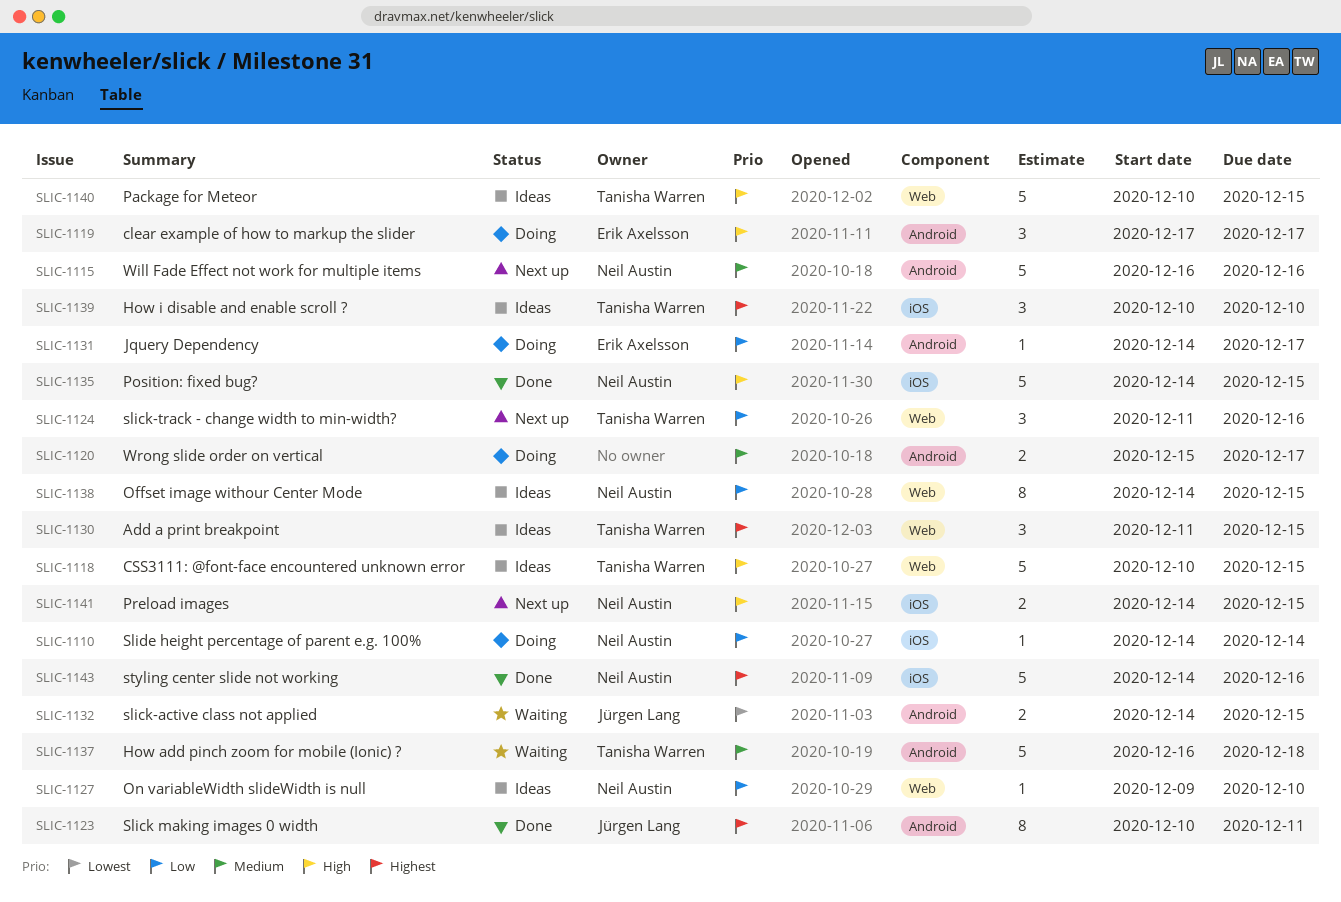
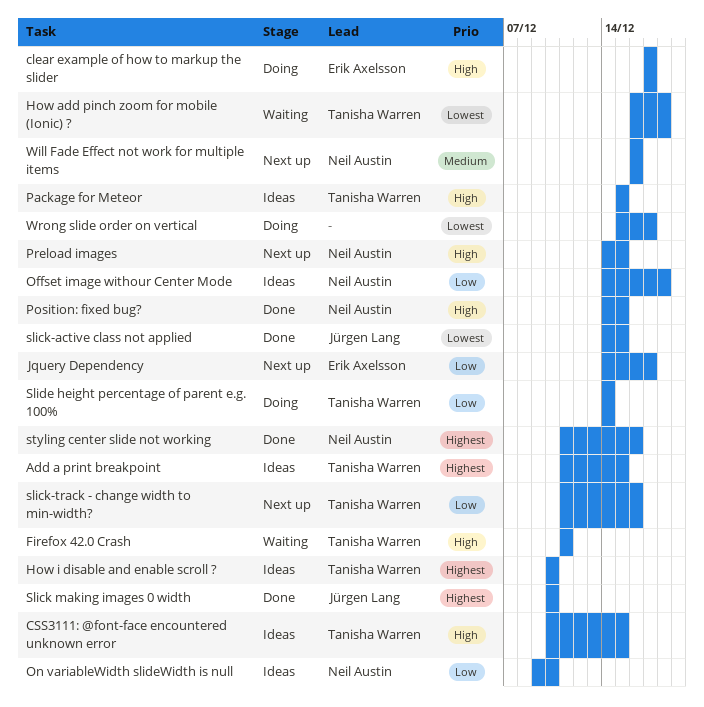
Firefox 42.0 Crash: none -> present
How add pinch zoom for mobile (Ionic) ?, priority: Medium -> Lowest
Jquery Dependency, status: Doing -> Next up
Offset image withour Center Mode, due: Dec 15 -> Dec 18
Package for Meteor, start: Dec 10 -> Dec 15
Slick making images 0 width, due: Dec 11 -> Dec 10
slick-active class not applied, status: Waiting -> Done
Slide height percentage of parent e.g. 100%, owner: Neil Austin -> Tanisha Warren
styling center slide not working, start: Dec 14 -> Dec 11
Wrong slide order on vertical, priority: Medium -> Lowest

